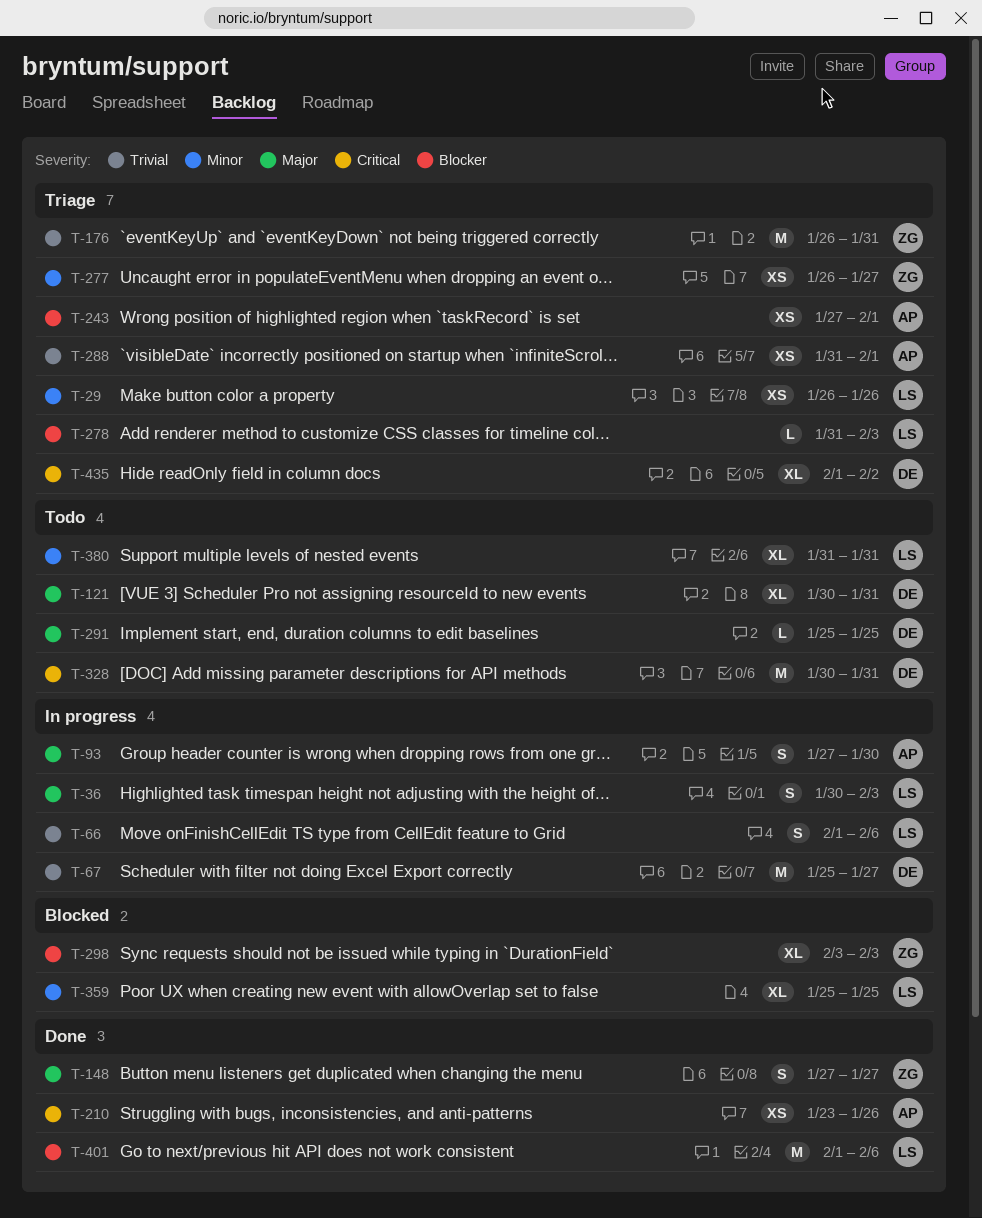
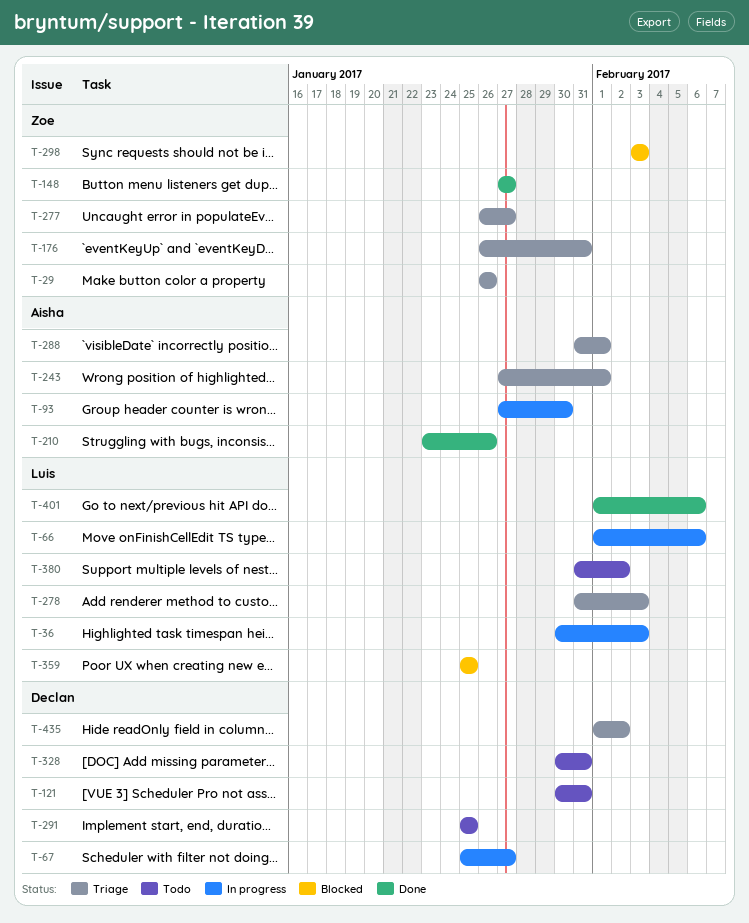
T-29, owner: Luis -> Zoe
T-380, due: Jan 31 -> Feb 2

